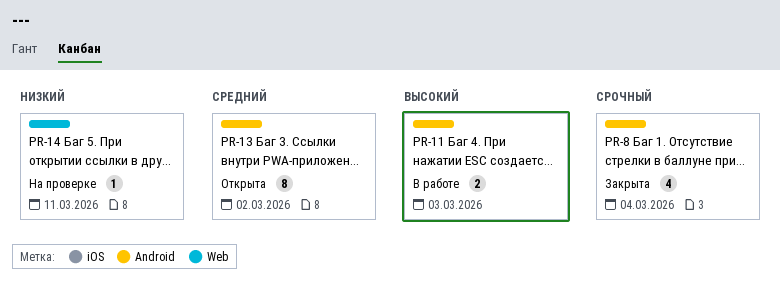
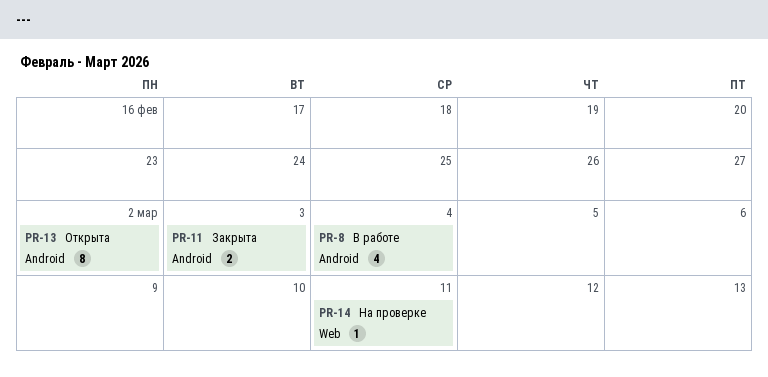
PR-8, status: Закрыта -> В работе
PR-11, status: В работе -> Закрыта

